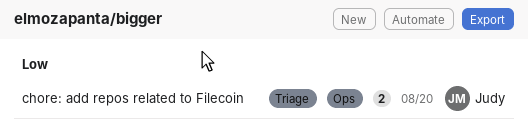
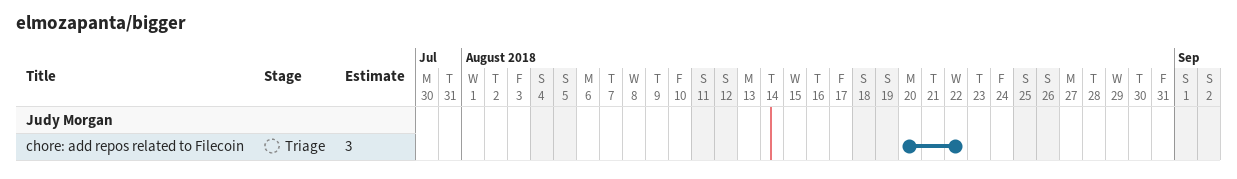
chore: add repos related to Filecoin, estimate: 2 -> 3
chore: add repos related to Filecoin, due: Aug 20 -> Aug 22

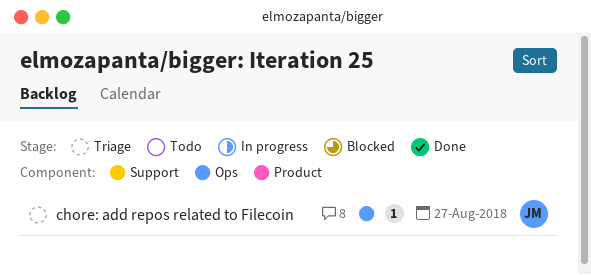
chore: add repos related to Filecoin, estimate: 3 -> 1
chore: add repos related to Filecoin, due: Aug 22 -> Aug 27

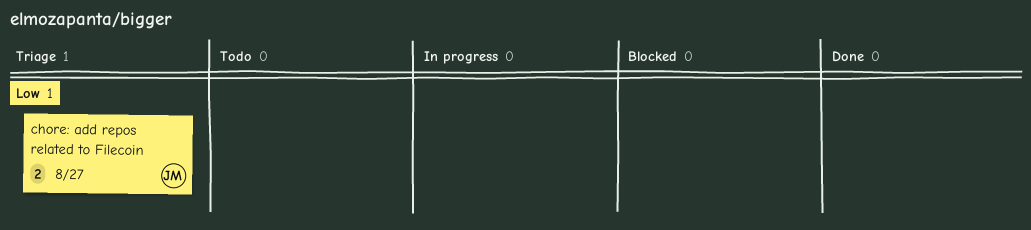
chore: add repos related to Filecoin, estimate: 1 -> 2

